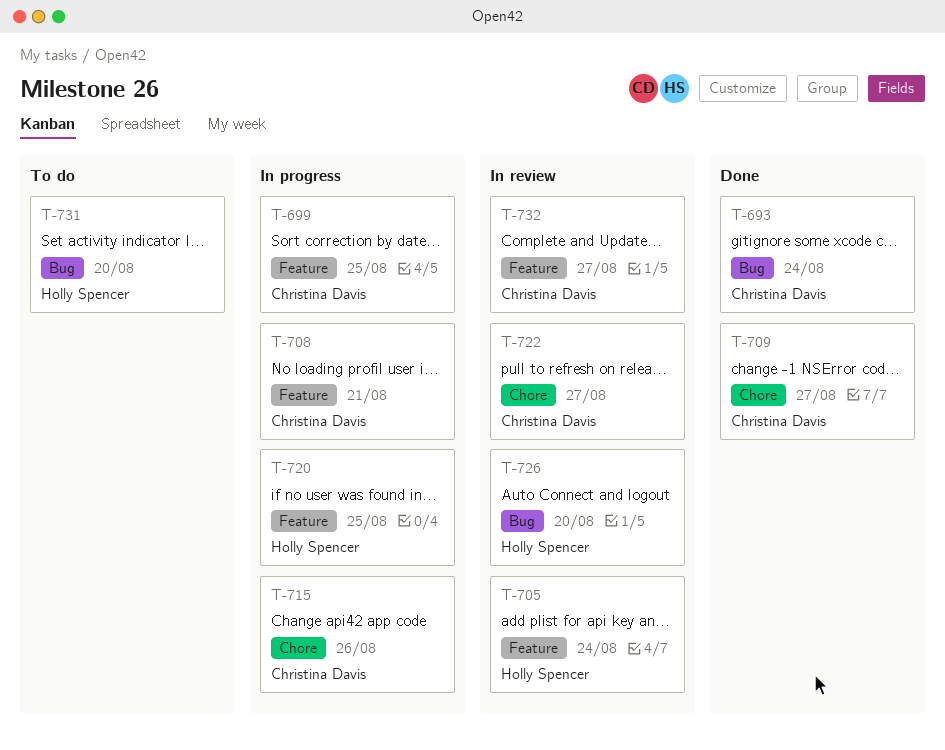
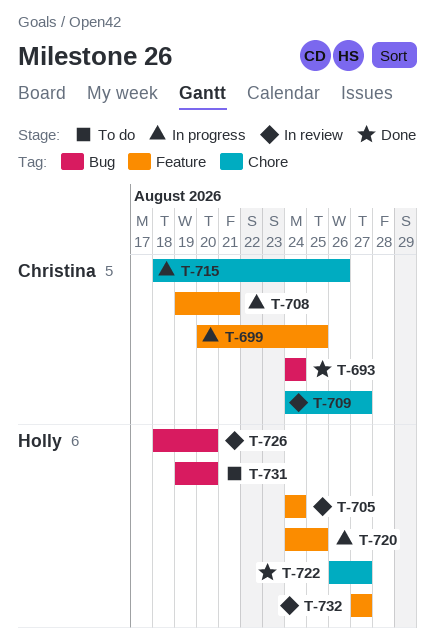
T-709, status: Done -> In review
T-722, status: In review -> Done
T-722, owner: Christina Davis -> Holly Spencer
T-732, owner: Christina Davis -> Holly Spencer

